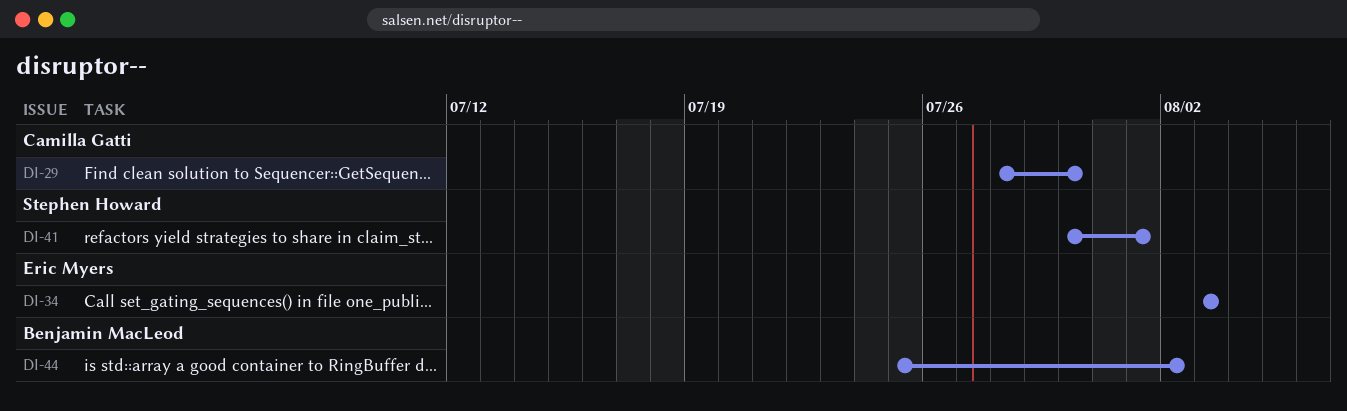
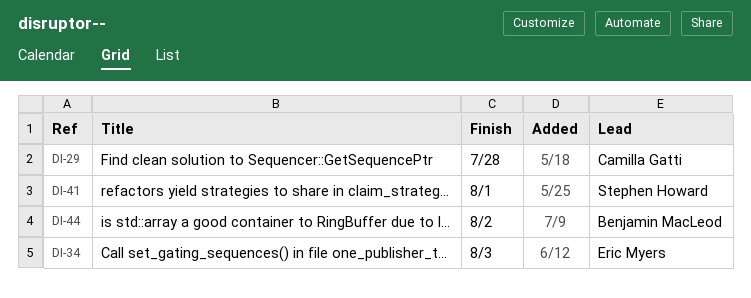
DI-29, due: Jul 30 -> Jul 28

